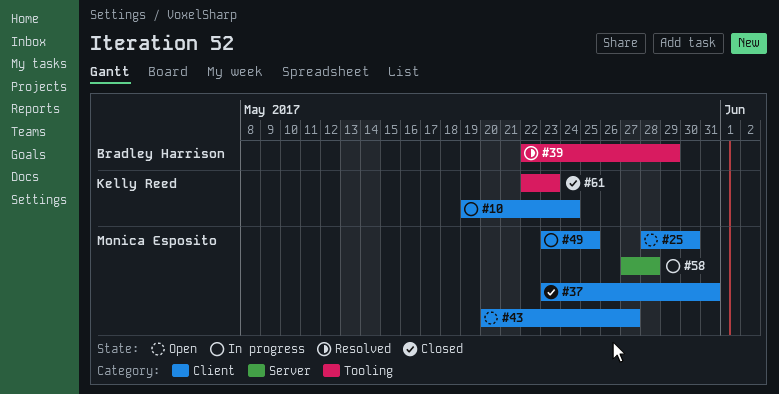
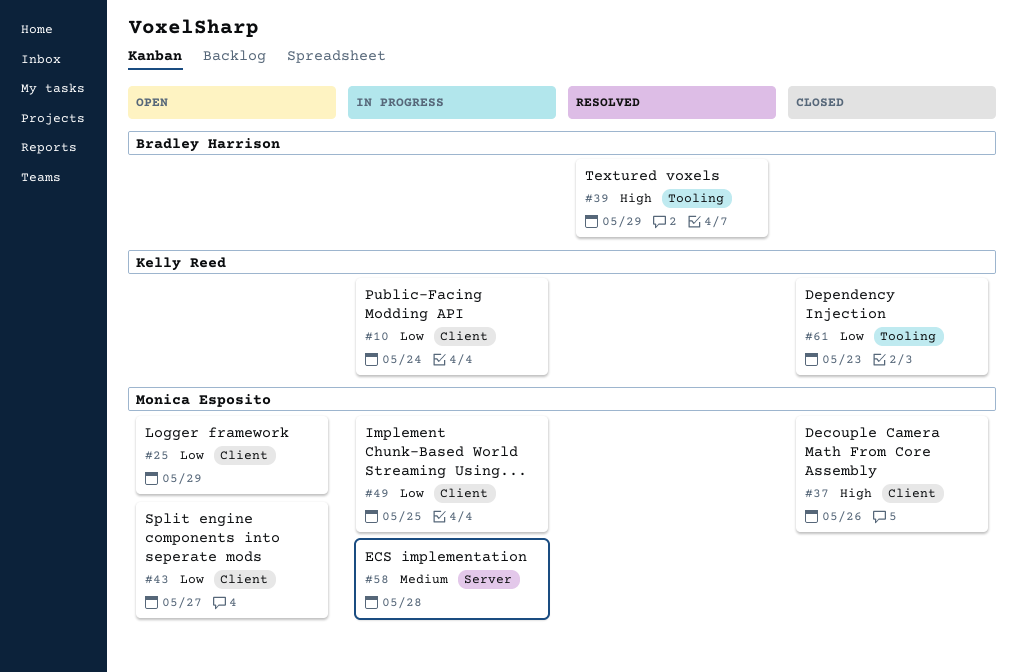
#25, due: May 30 -> May 29
#37, due: May 31 -> May 26

